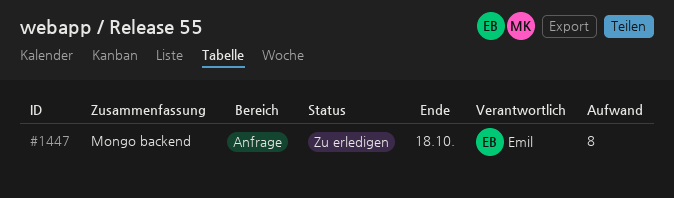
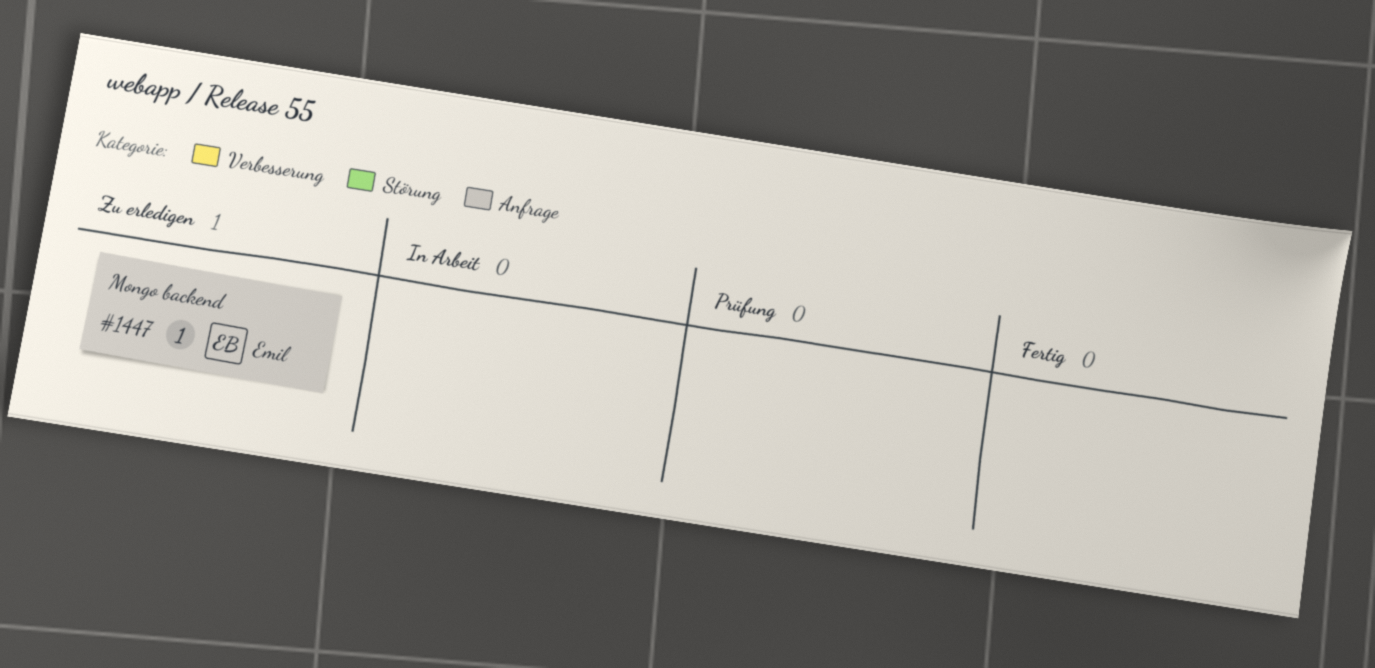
#1447, estimate: 8 -> 1

